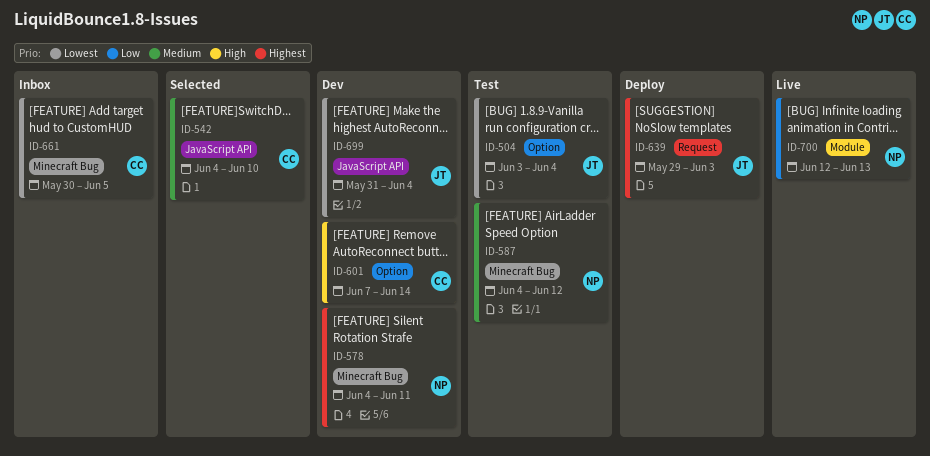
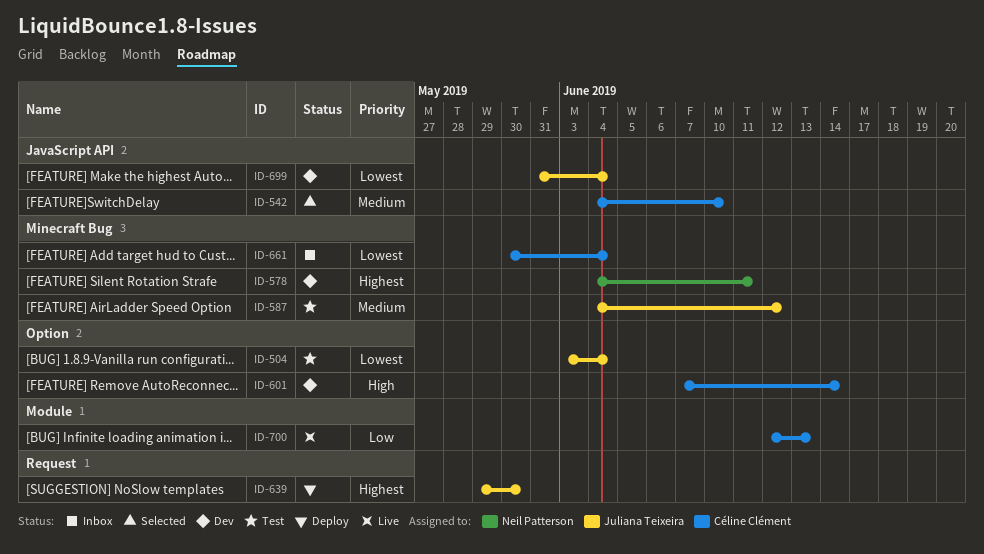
ID-587, owner: Neil Patterson -> Juliana Teixeira
ID-639, due: Jun 3 -> May 30
ID-661, due: Jun 5 -> Jun 4
ID-700, owner: Neil Patterson -> Céline Clément

